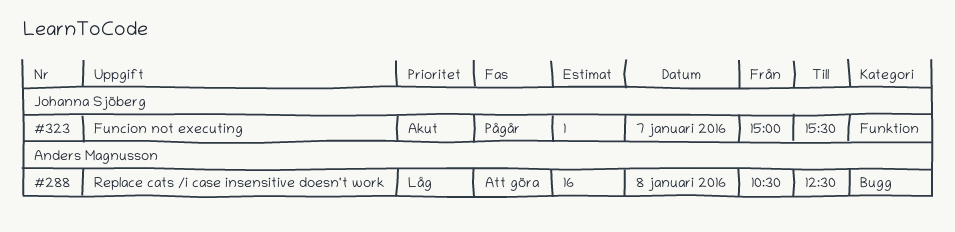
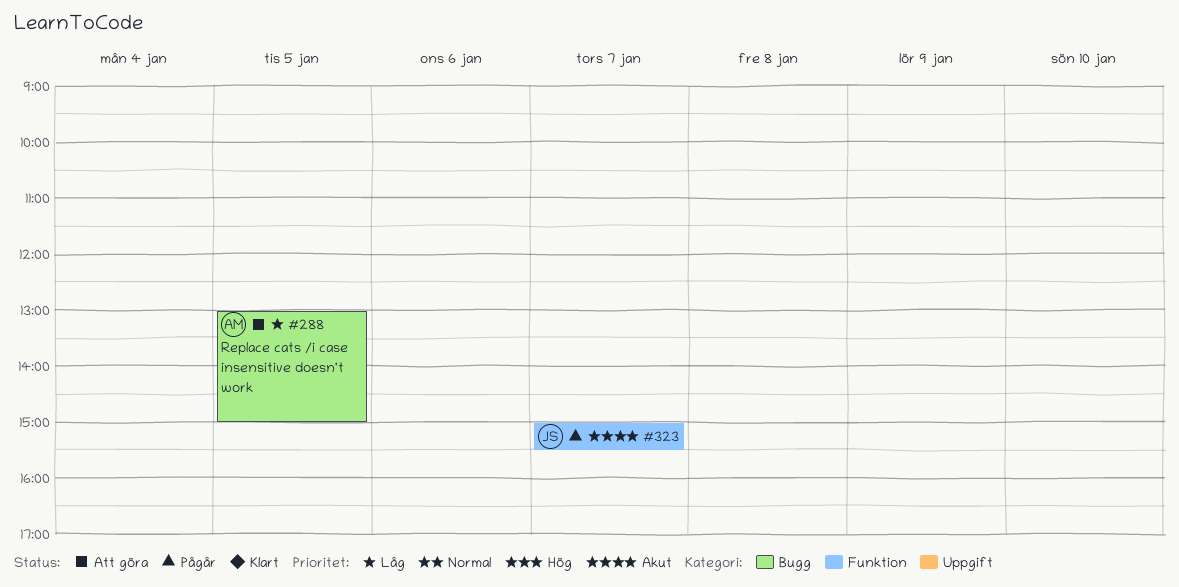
#288, day: Jan 8 -> Jan 5
#288, begins: 10:30 -> 13:00
#288, ends: 12:30 -> 15:00

